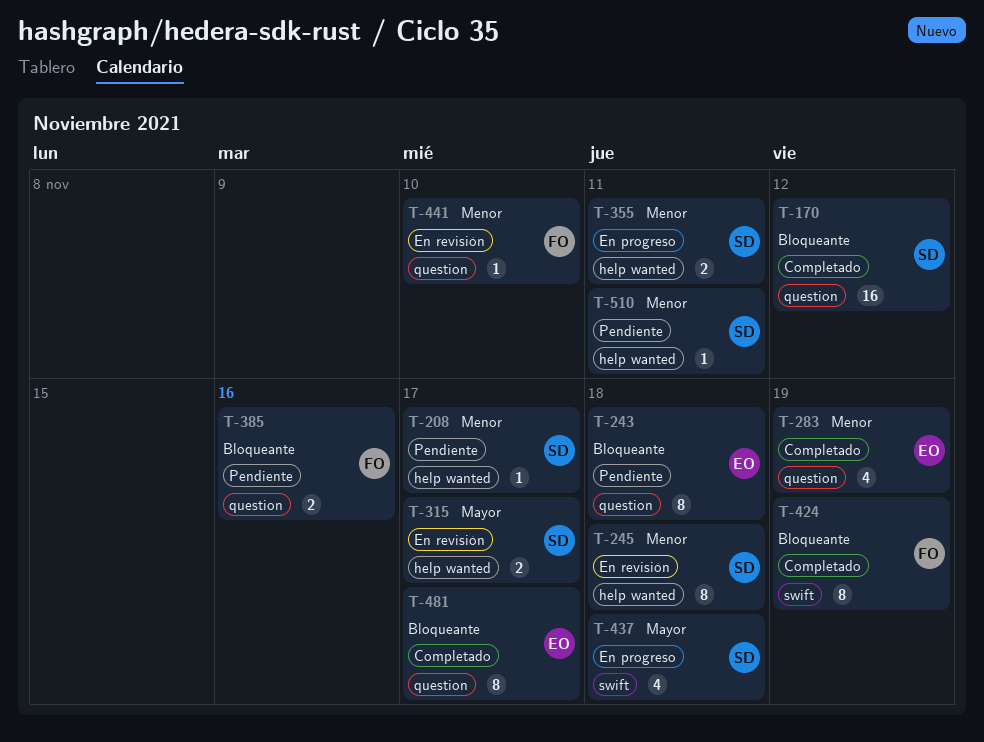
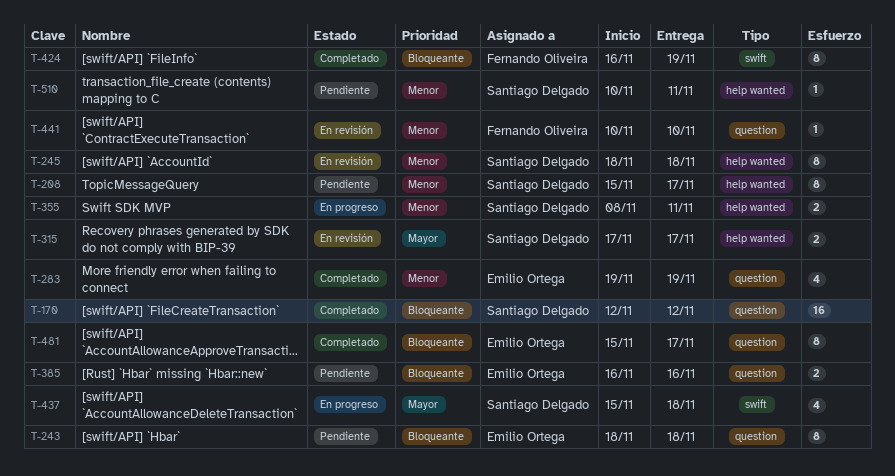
T-208, estimate: 1 -> 8
T-385, owner: Fernando Oliveira -> Emilio Ortega

